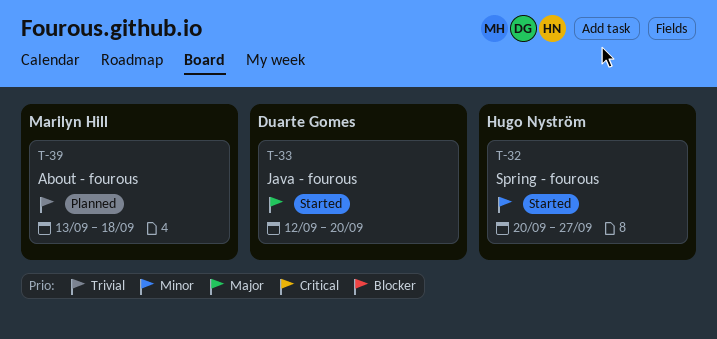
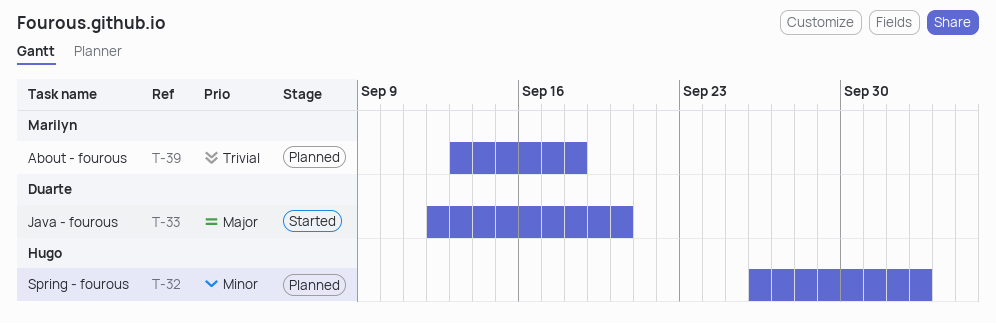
T-32, status: Started -> Planned
T-32, start: Sep 20 -> Sep 26
T-32, due: Sep 27 -> Oct 3

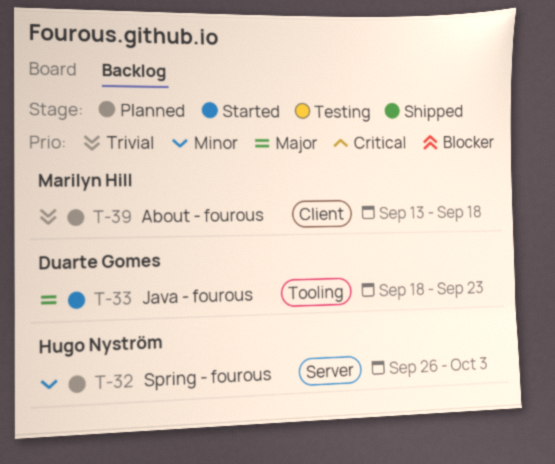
T-33, start: Sep 12 -> Sep 18
T-33, due: Sep 20 -> Sep 23

